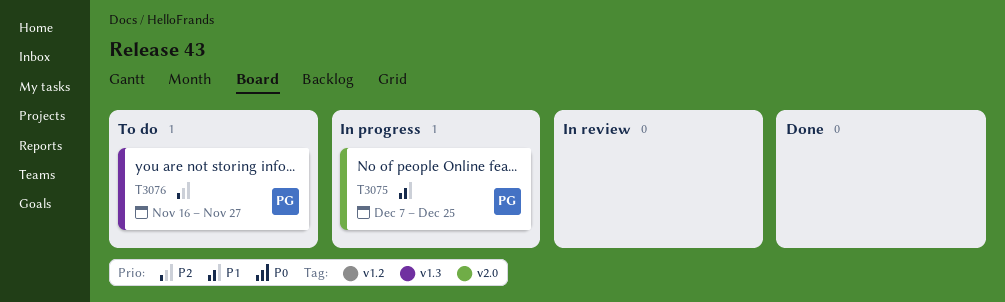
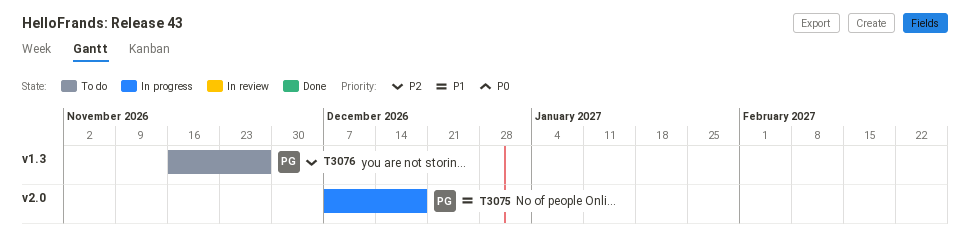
T3075, due: Dec 25 -> Dec 18

